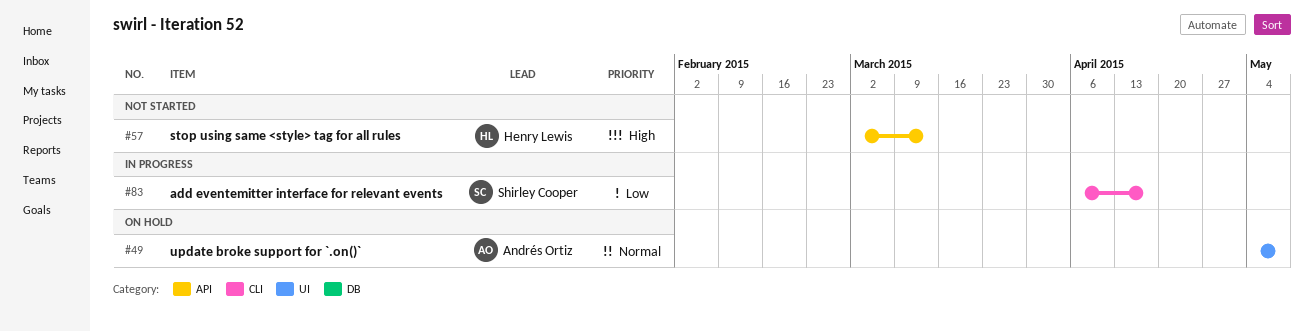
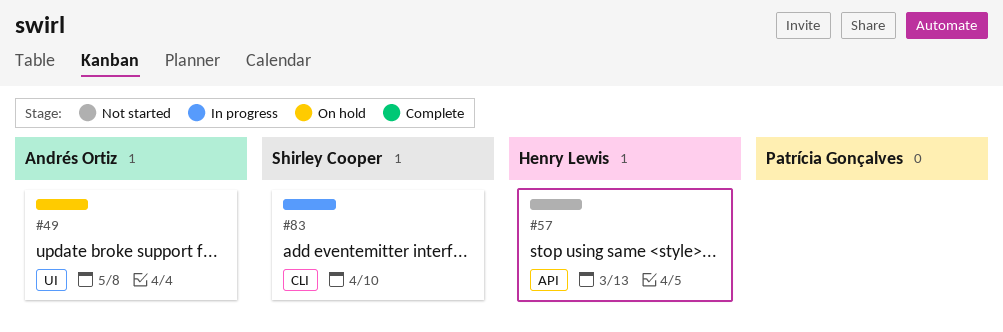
#83, due: Apr 17 -> Apr 10

